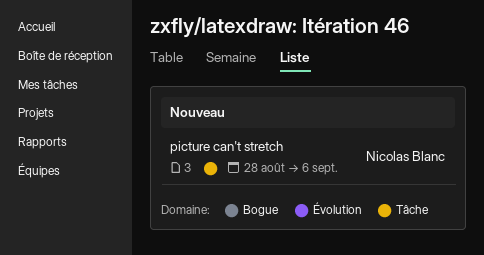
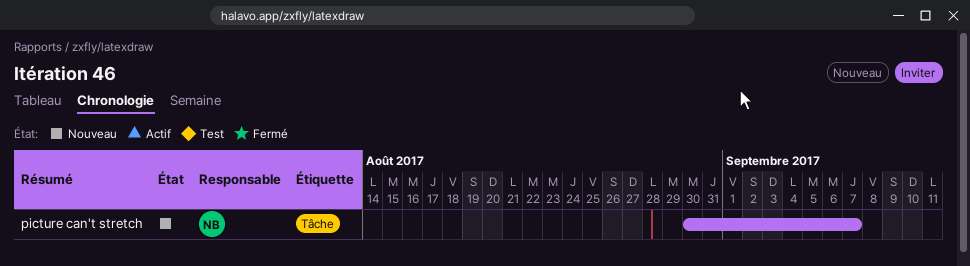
picture can't stretch, start: Aug 28 -> Aug 30
picture can't stretch, due: Sep 6 -> Sep 7

